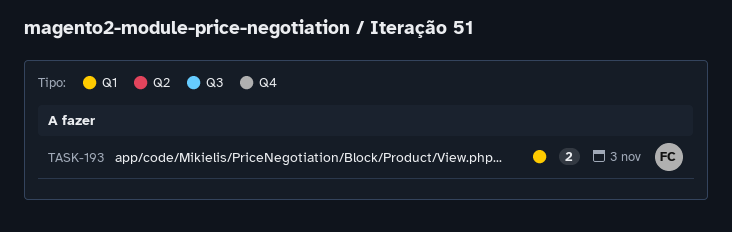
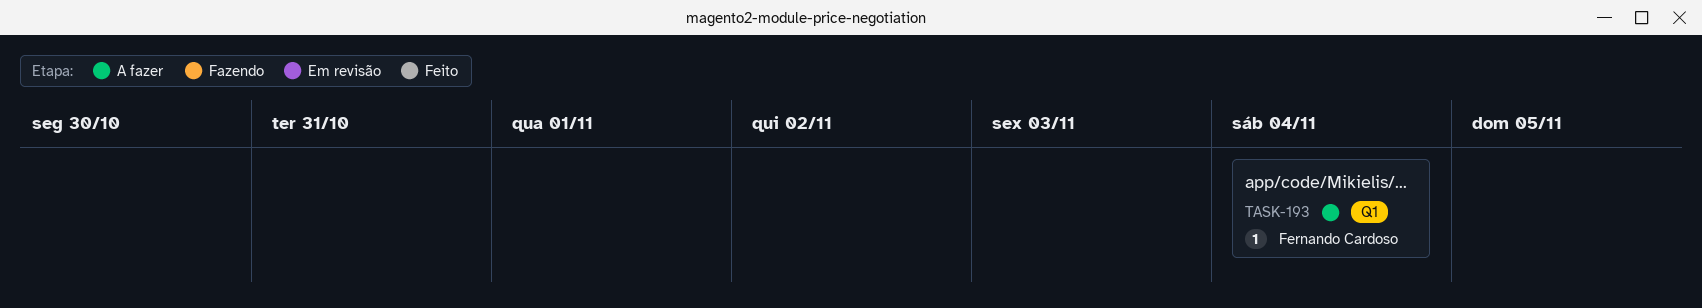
TASK-193, estimate: 2 -> 1
TASK-193, due: Nov 3 -> Nov 4

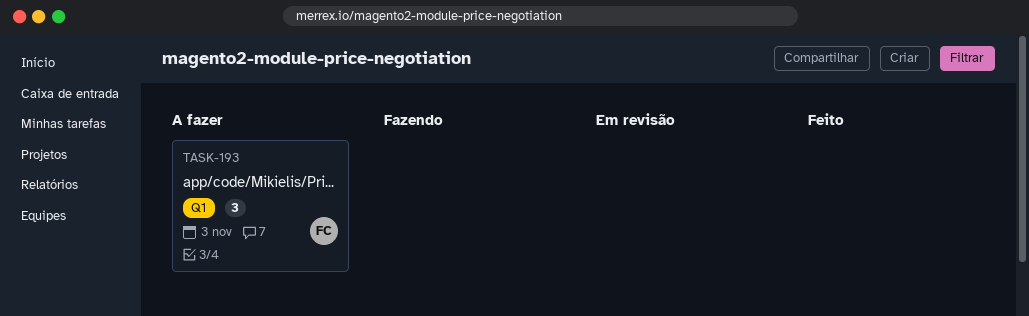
TASK-193, estimate: 1 -> 3
TASK-193, due: Nov 4 -> Nov 3

